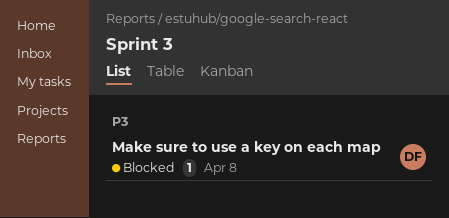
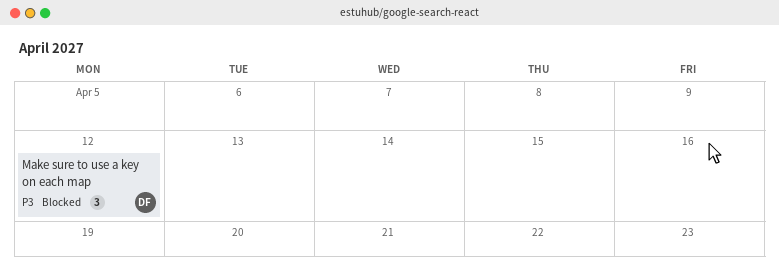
Make sure to use a key on each map, estimate: 1 -> 3
Make sure to use a key on each map, due: Apr 8 -> Apr 12

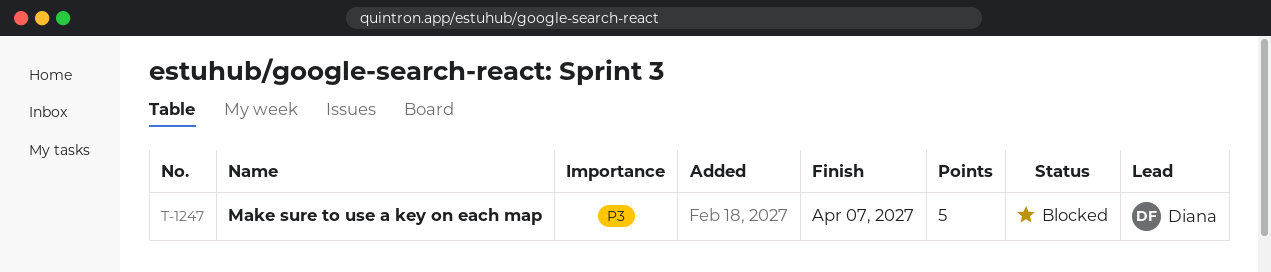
Make sure to use a key on each map, estimate: 3 -> 5
Make sure to use a key on each map, due: Apr 12 -> Apr 7

